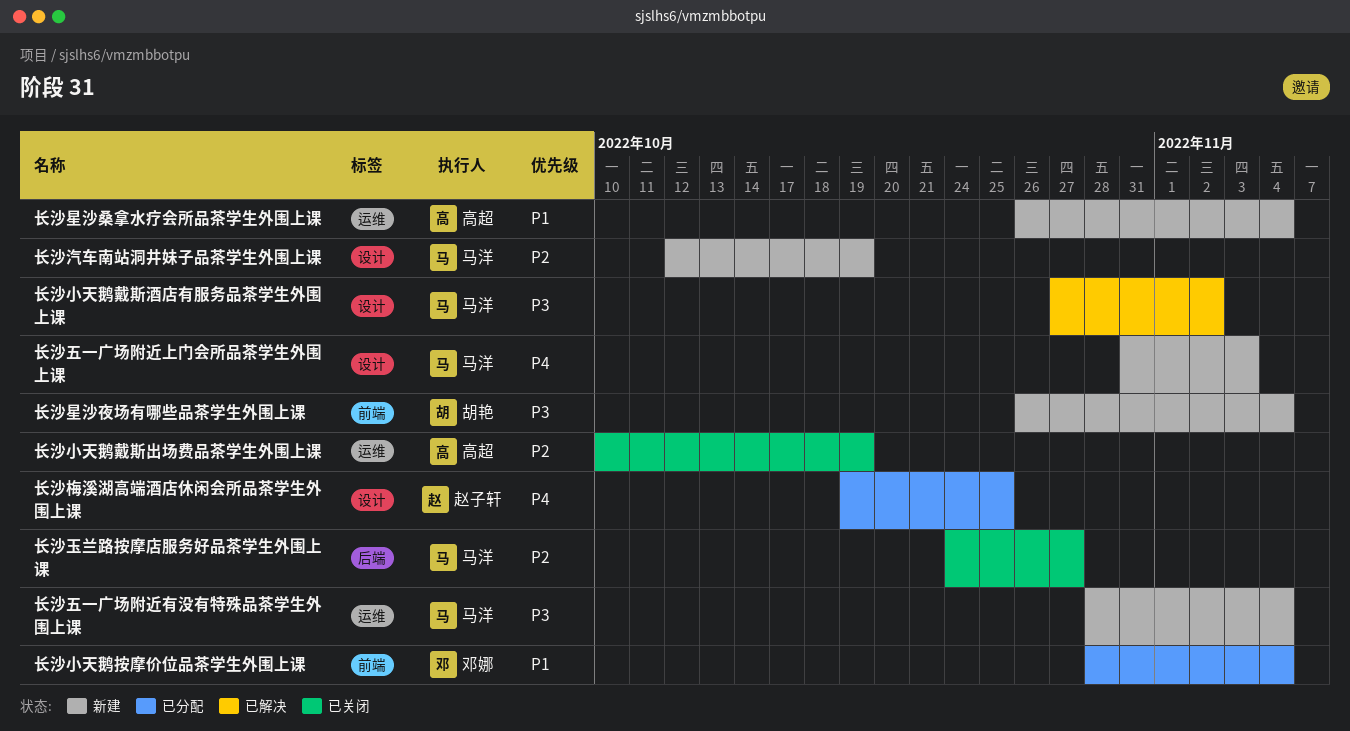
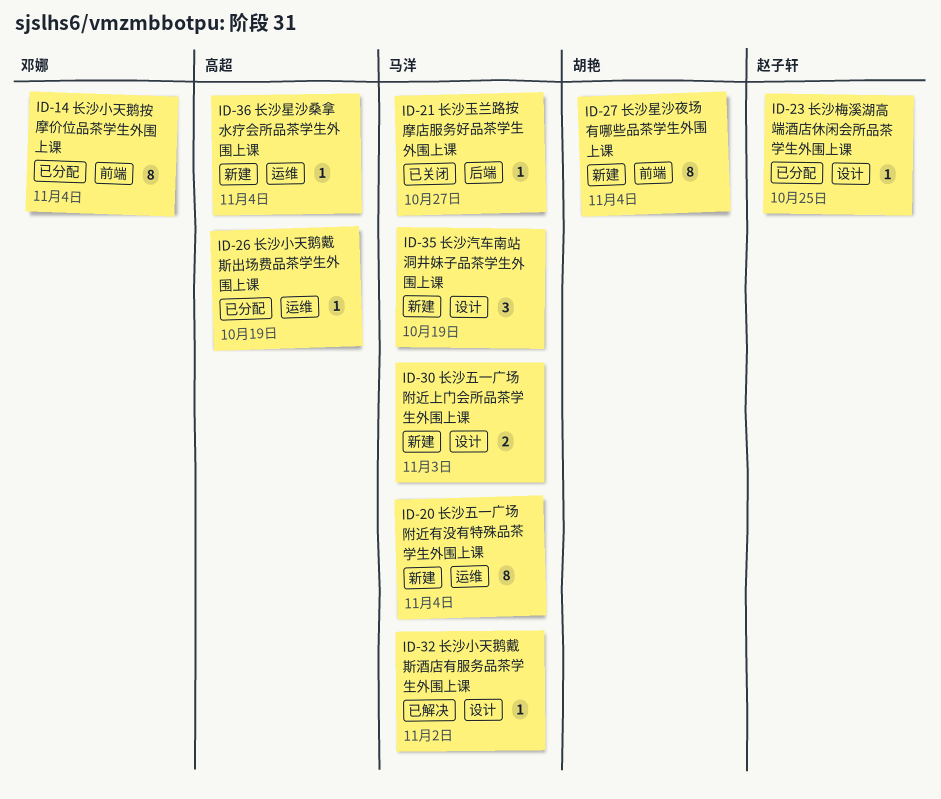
长沙小天鹅戴斯出场费品茶学生外围上课, status: 已关闭 -> 已分配

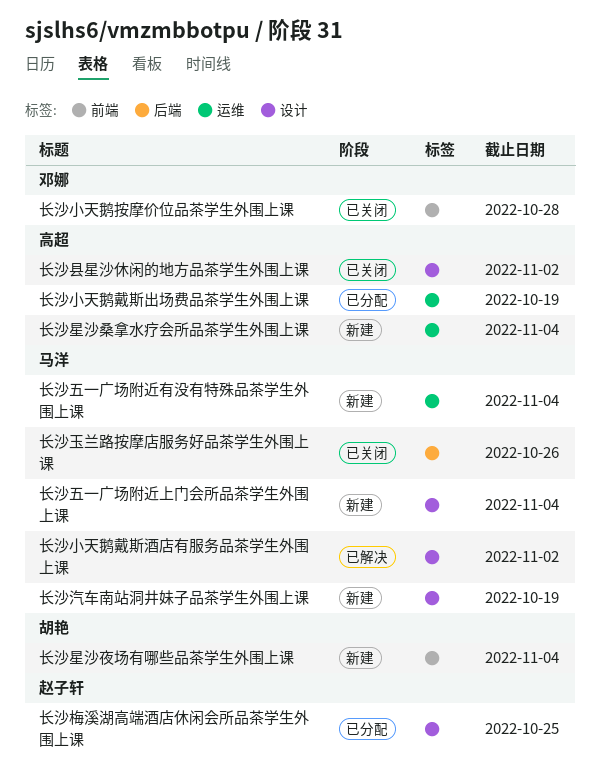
长沙五一广场附近上门会所品茶学生外围上课, due: Nov 3 -> Nov 4
长沙县星沙休闲的地方品茶学生外围上课: none -> present
长沙小天鹅按摩价位品茶学生外围上课, status: 已分配 -> 已关闭
长沙小天鹅按摩价位品茶学生外围上课, due: Nov 4 -> Oct 28
长沙玉兰路按摩店服务好品茶学生外围上课, due: Oct 27 -> Oct 26

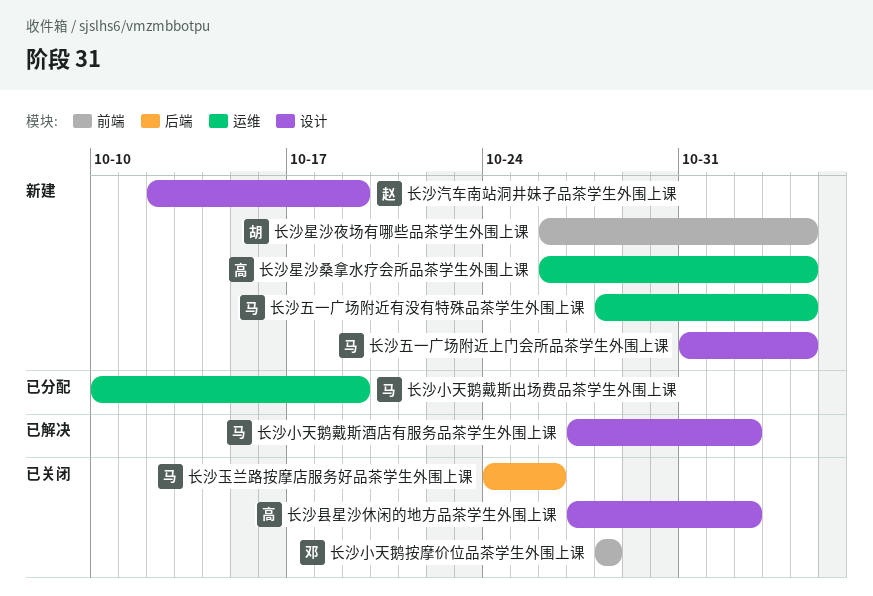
长沙小天鹅戴斯出场费品茶学生外围上课, owner: 高超 -> 马洋
长沙梅溪湖高端酒店休闲会所品茶学生外围上课: present -> none
长沙汽车南站洞井妹子品茶学生外围上课, owner: 马洋 -> 赵子轩

